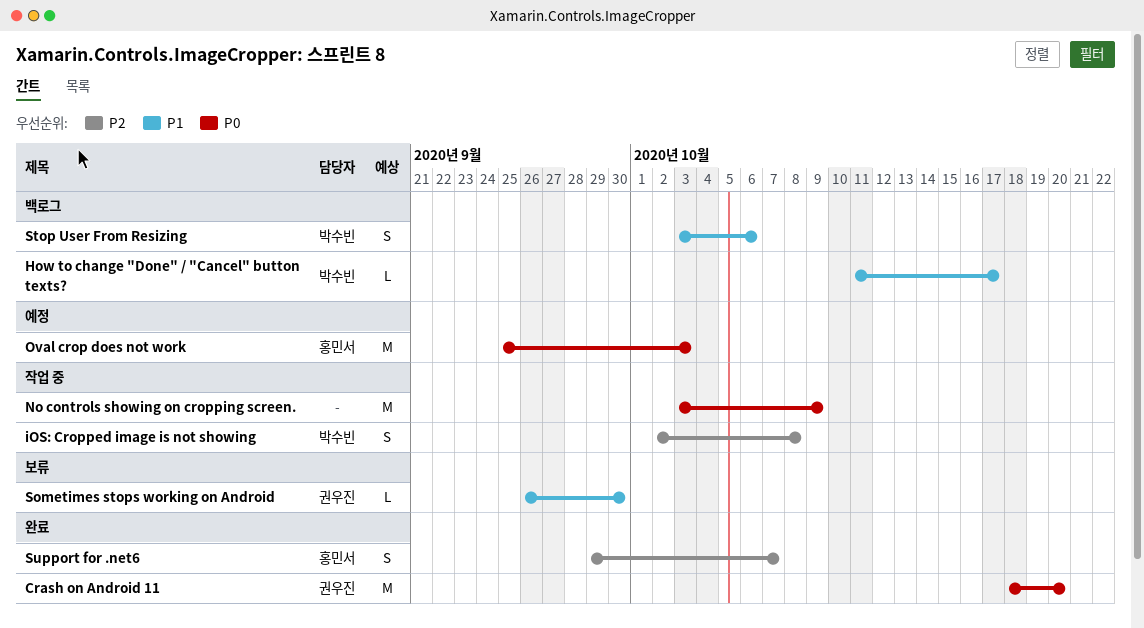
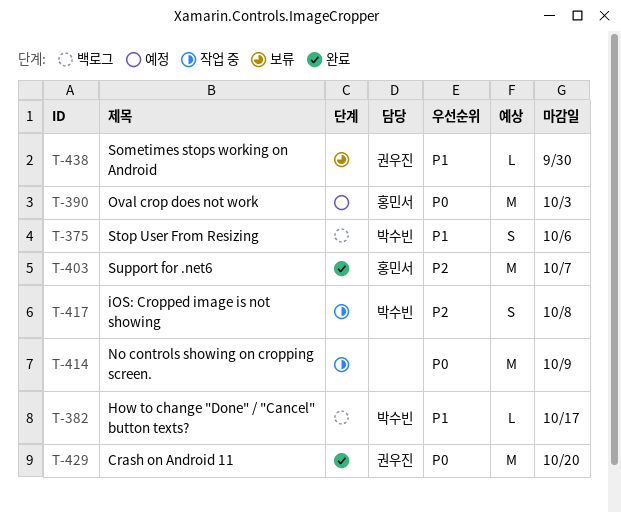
Support for .net6, estimate: S -> M

